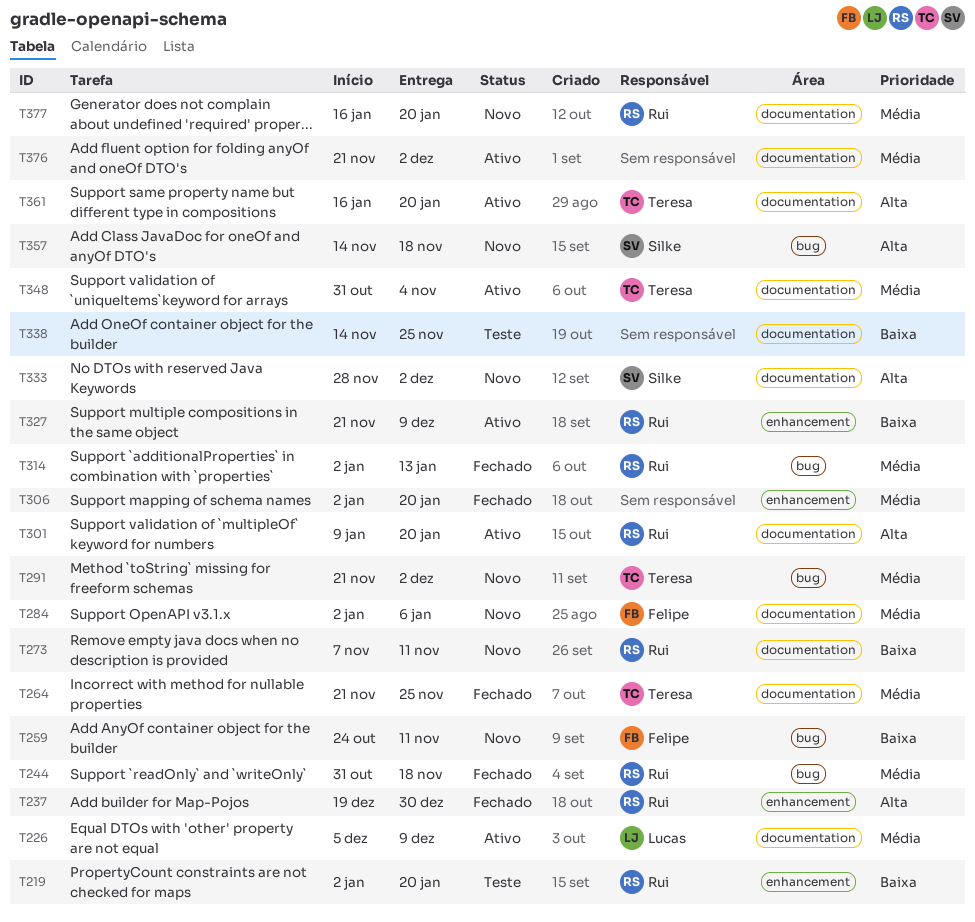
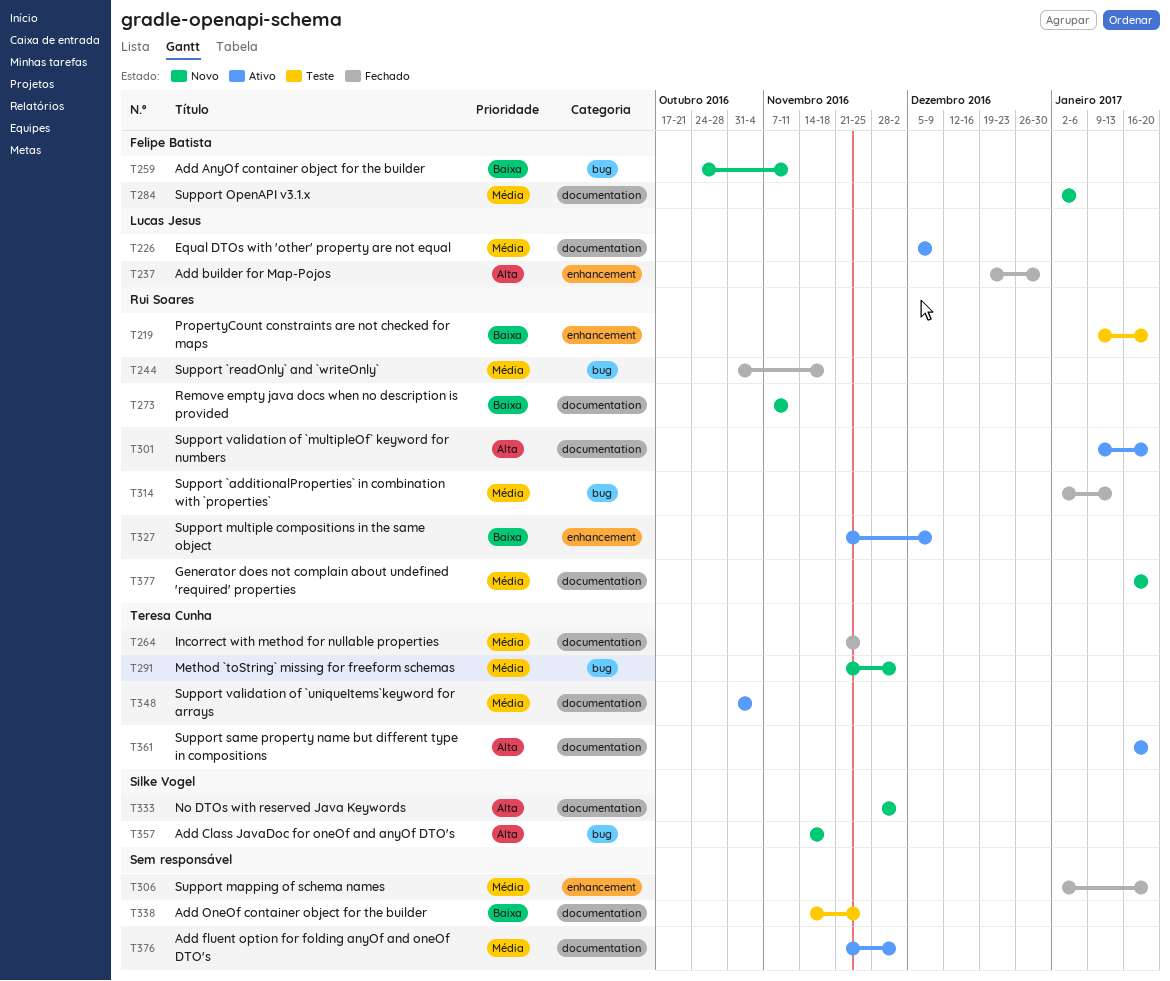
T219, start: Jan 2 -> Jan 9
T237, owner: Rui Soares -> Lucas Jesus

